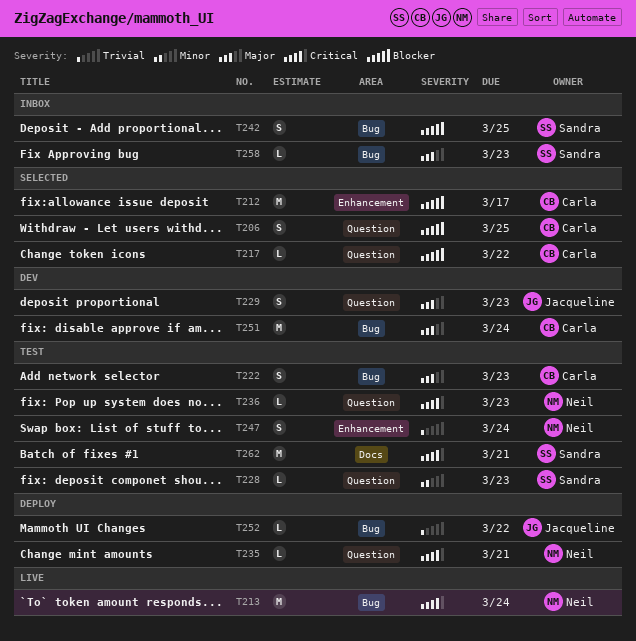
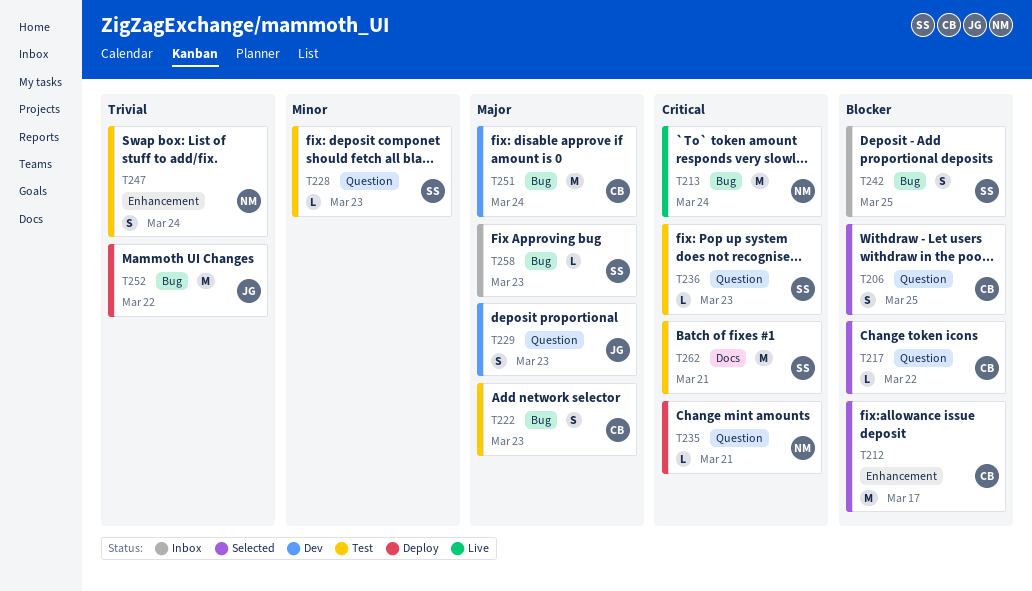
T236, owner: Neil -> Sandra
T252, estimate: L -> M

